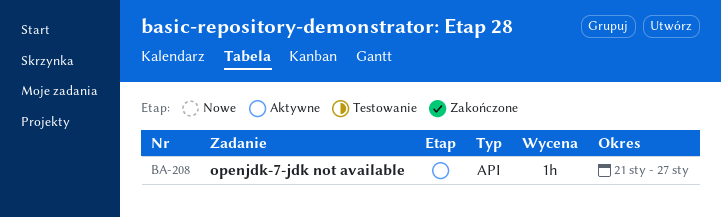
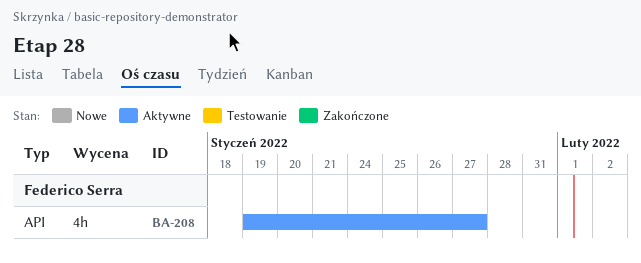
BA-208, estimate: 1h -> 4h
BA-208, start: Jan 21 -> Jan 19

